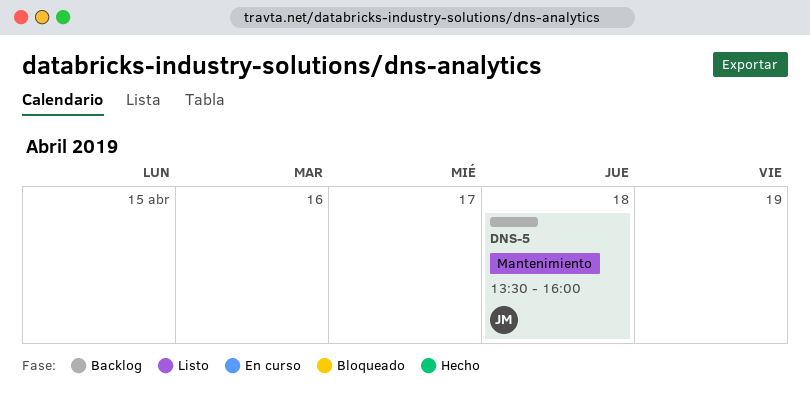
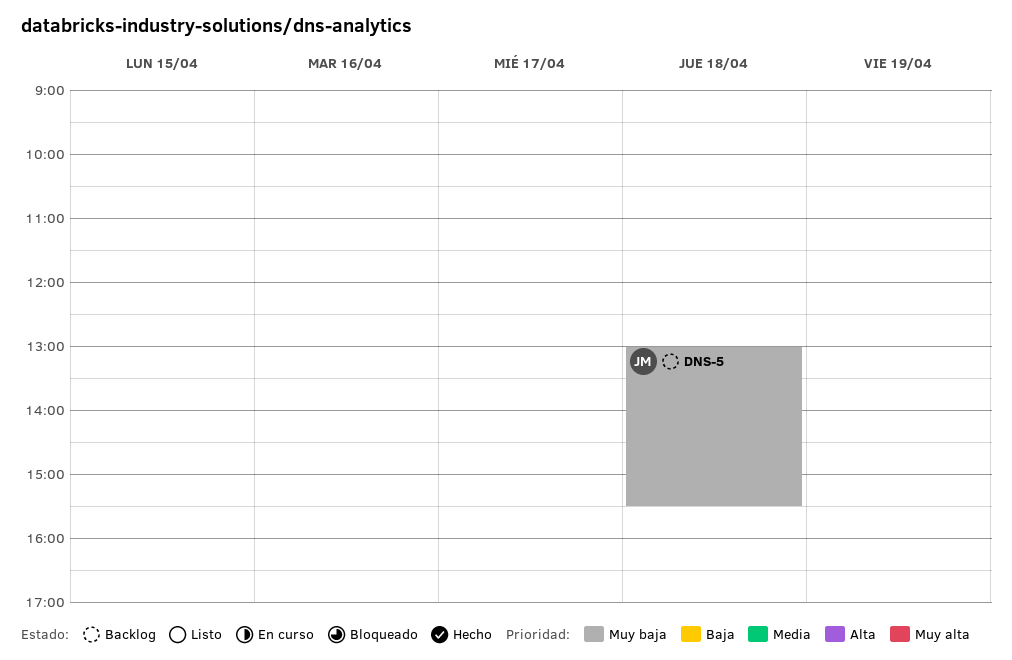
DNS-5, begins: 13:30 -> 13:00
DNS-5, ends: 16:00 -> 15:30

